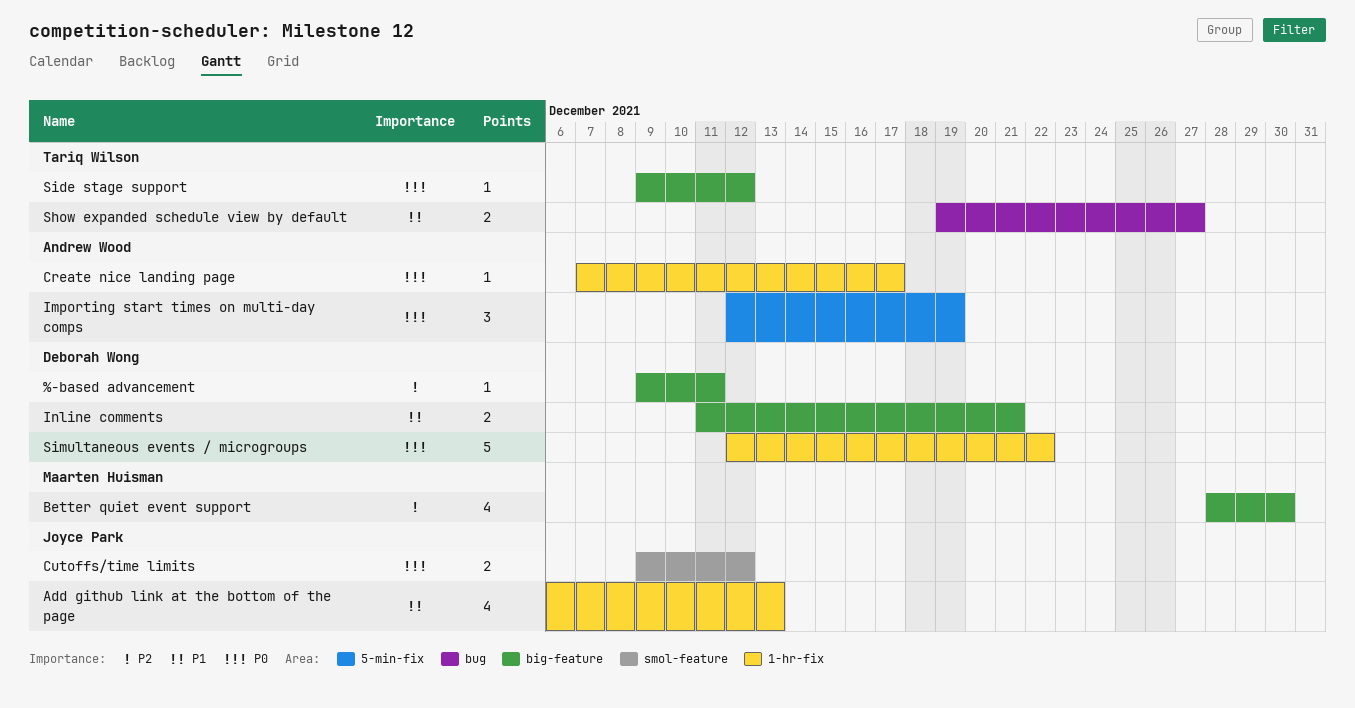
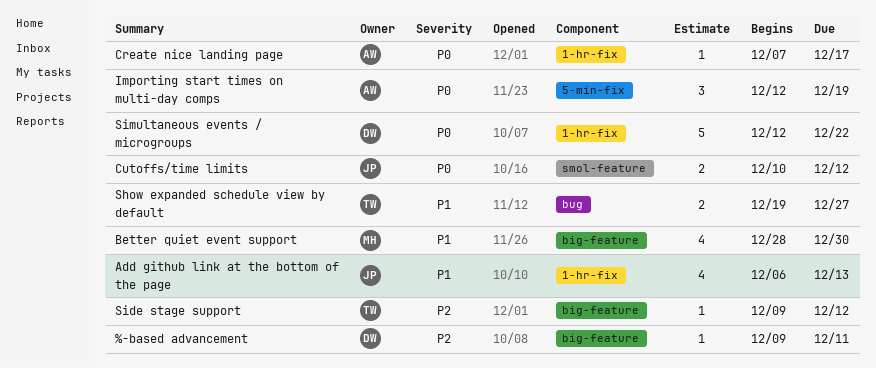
Better quiet event support, priority: P2 -> P1
Cutoffs/time limits, start: Dec 9 -> Dec 10
Inline comments: present -> none
Side stage support, priority: P0 -> P2

